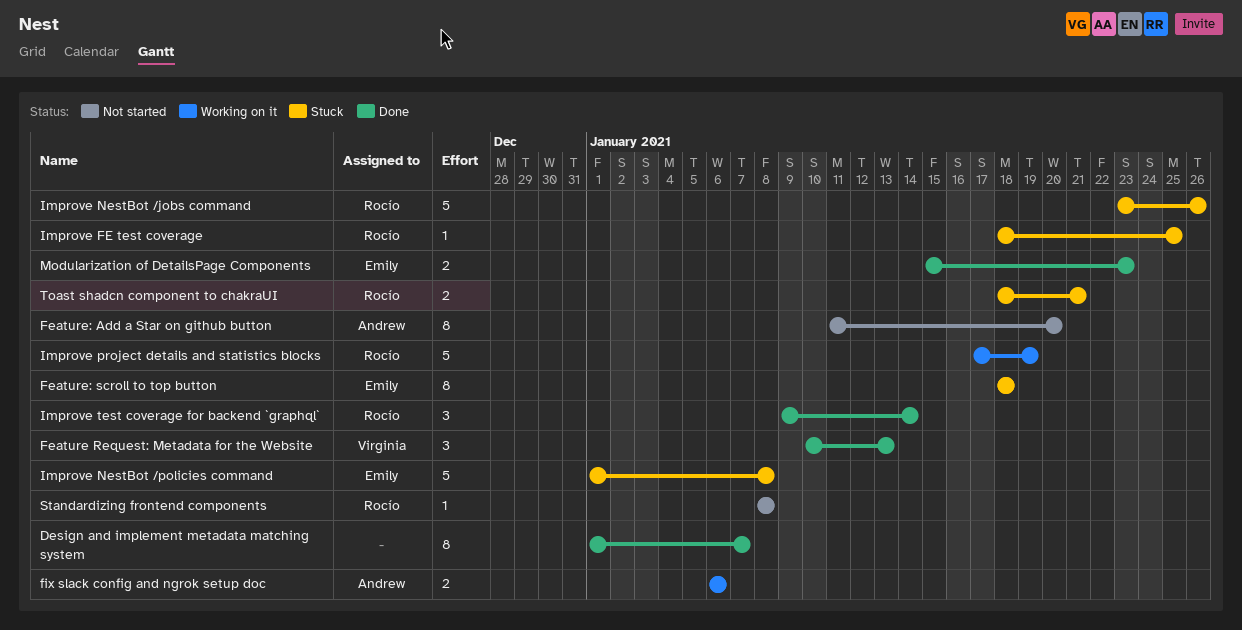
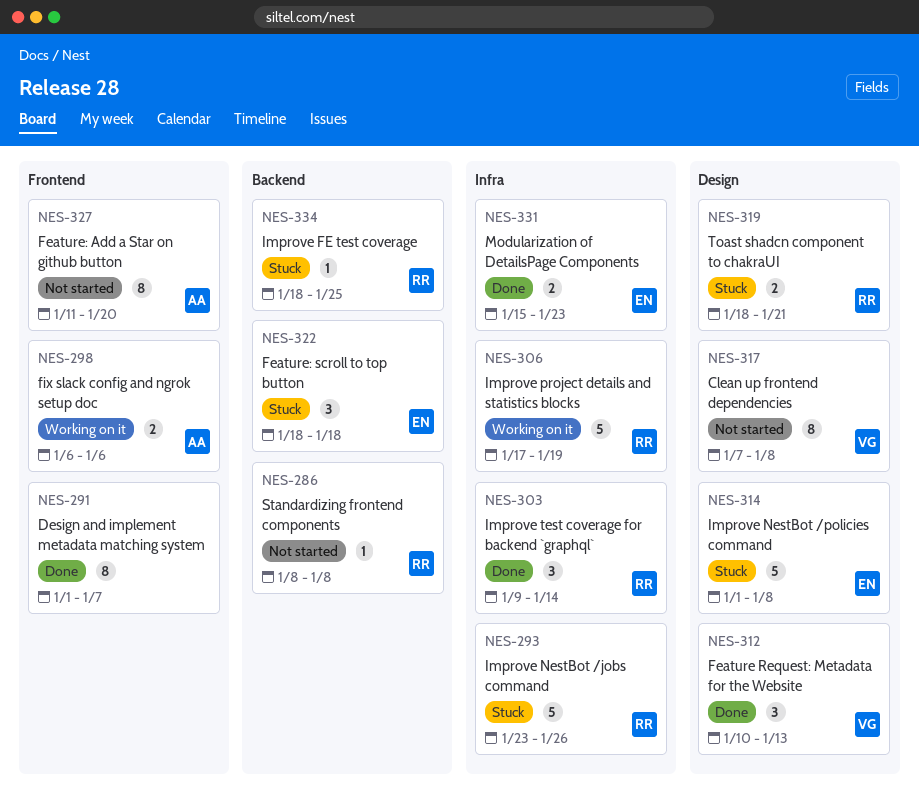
Clean up frontend dependencies: none -> present
Feature: scroll to top button, estimate: 8 -> 3

